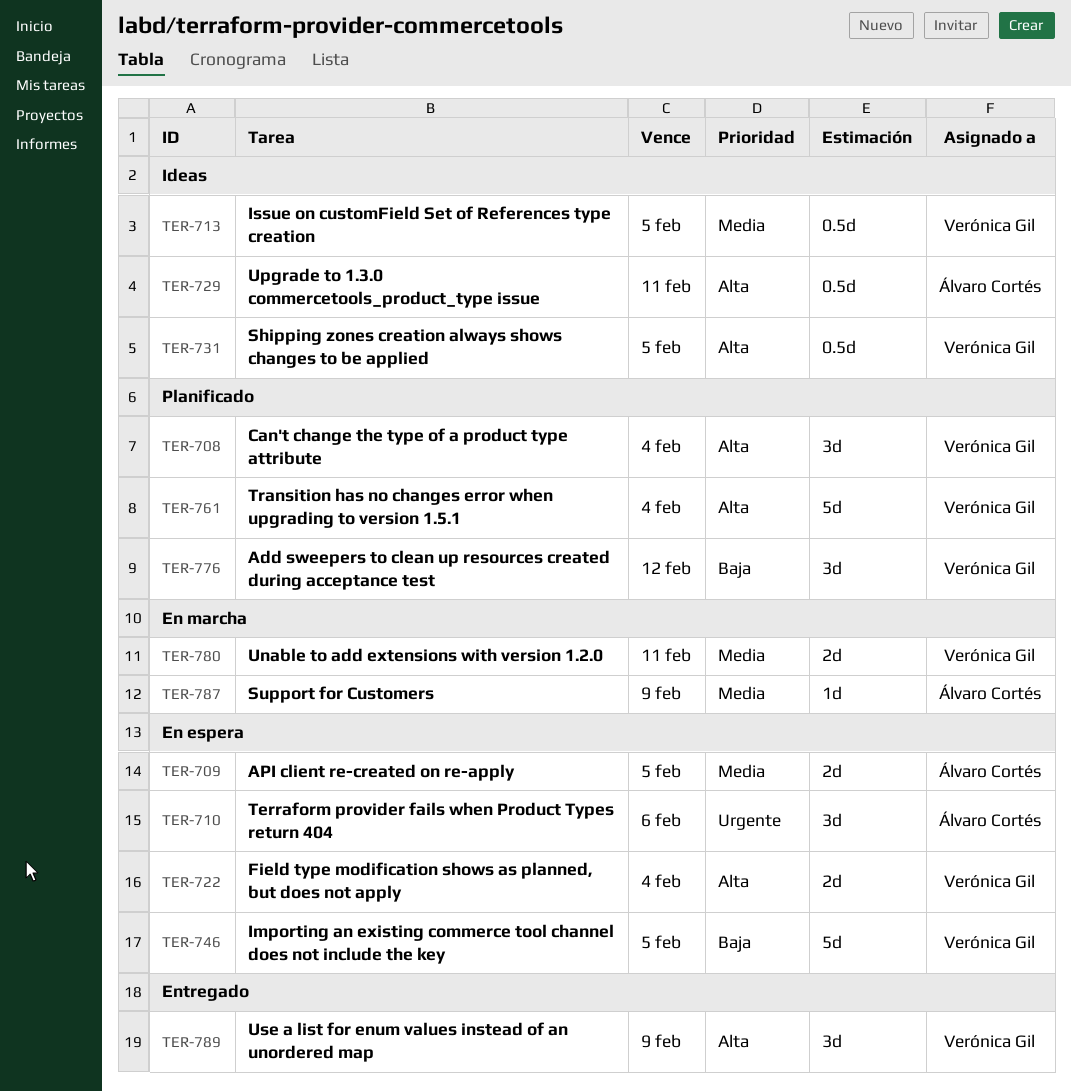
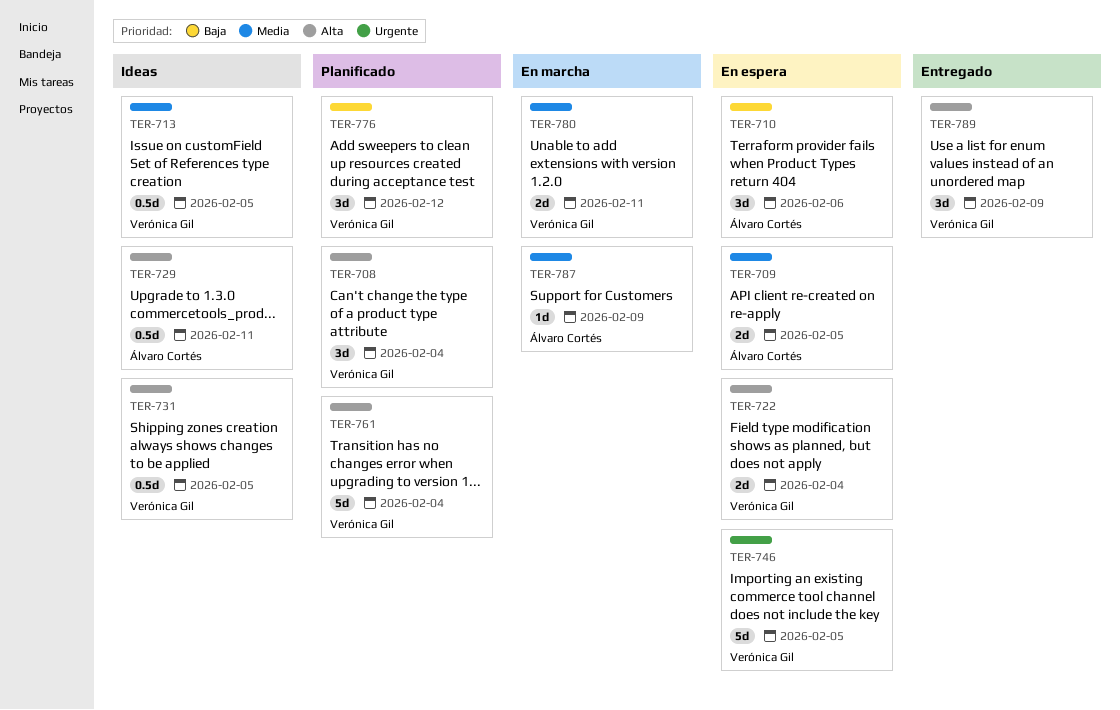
TER-710, priority: Urgente -> Baja
TER-746, priority: Baja -> Urgente

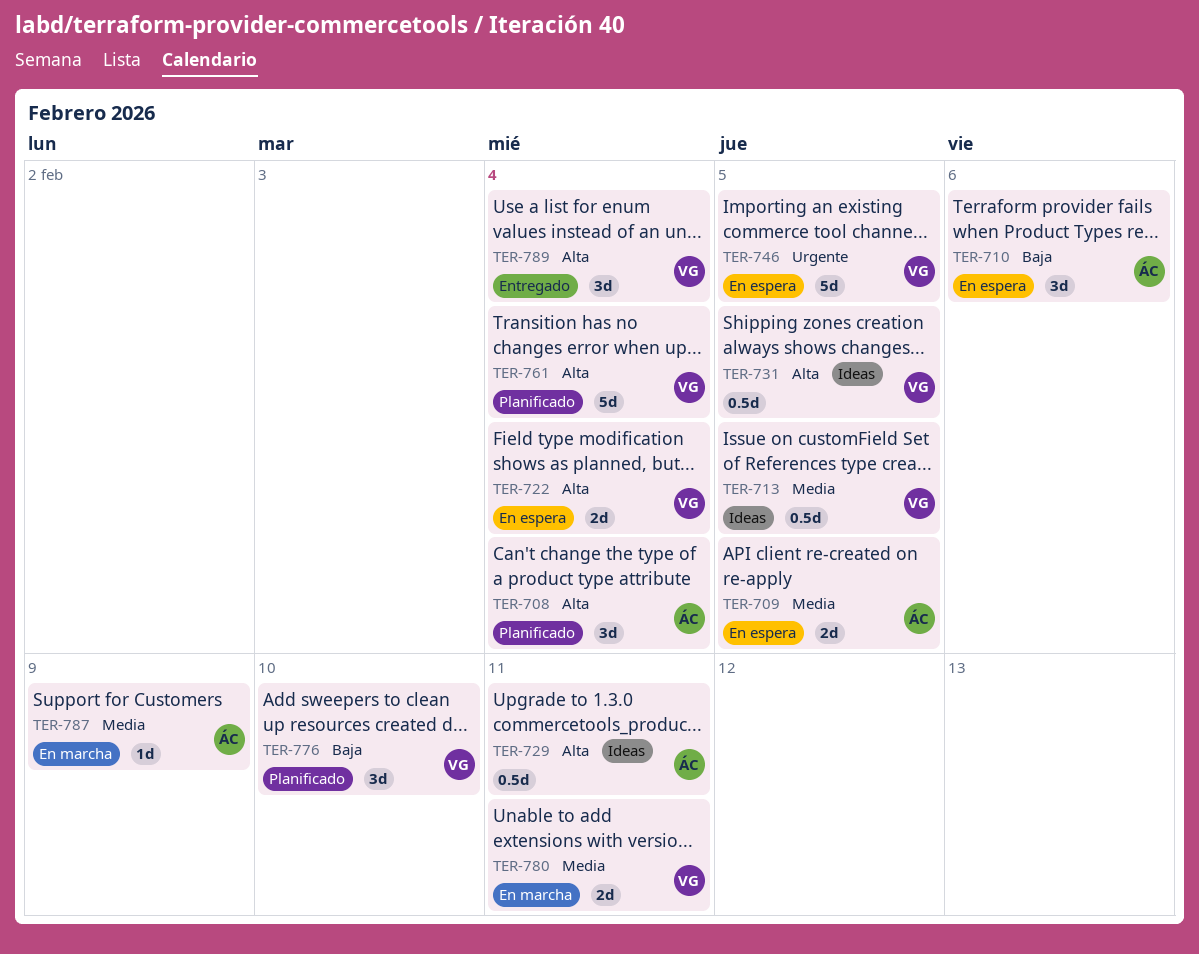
TER-708, owner: Verónica Gil -> Álvaro Cortés
TER-776, due: Feb 12 -> Feb 10
TER-789, due: Feb 9 -> Feb 4

